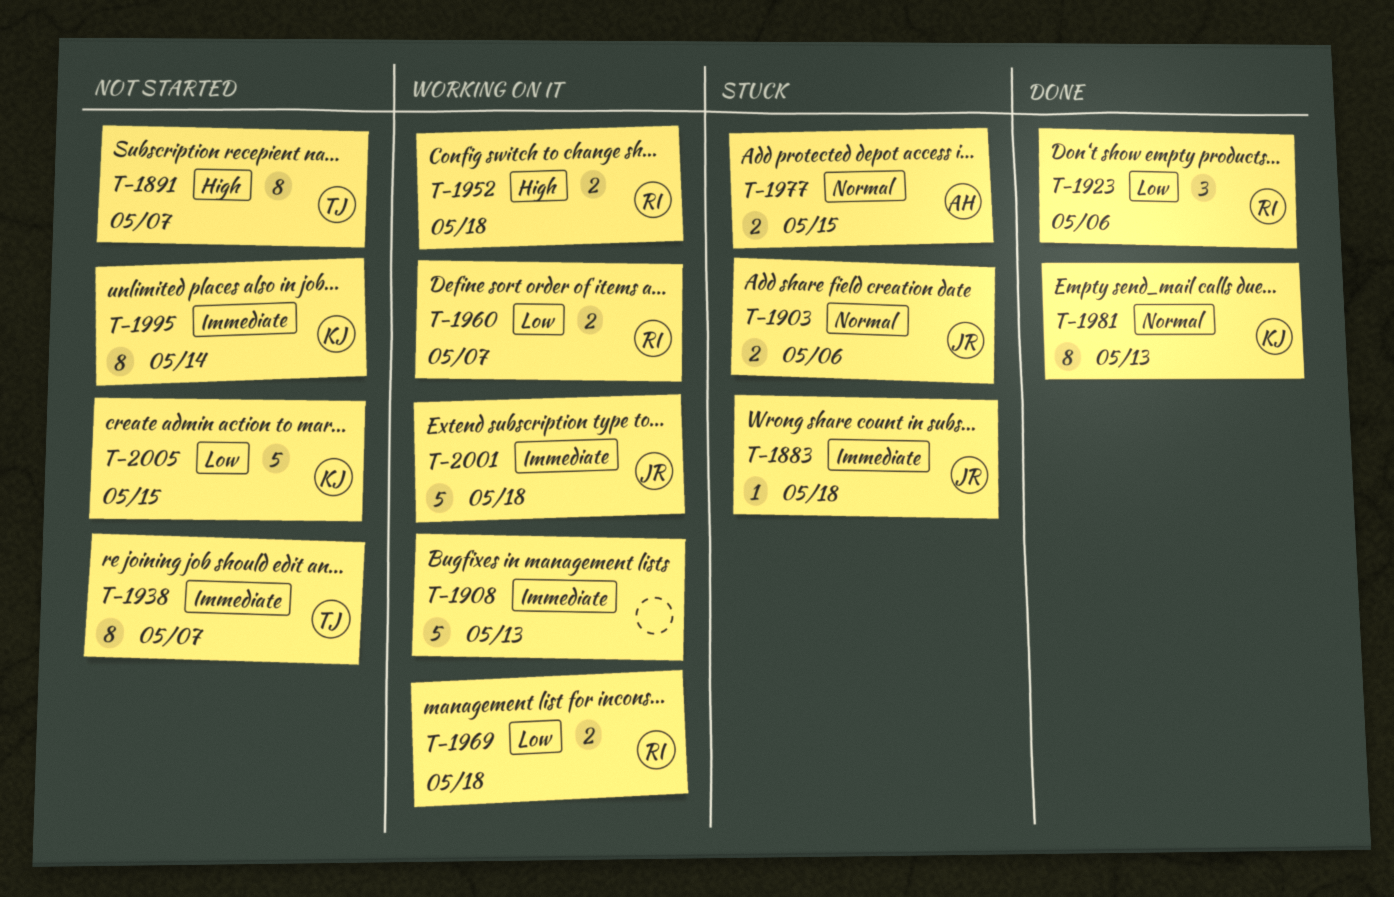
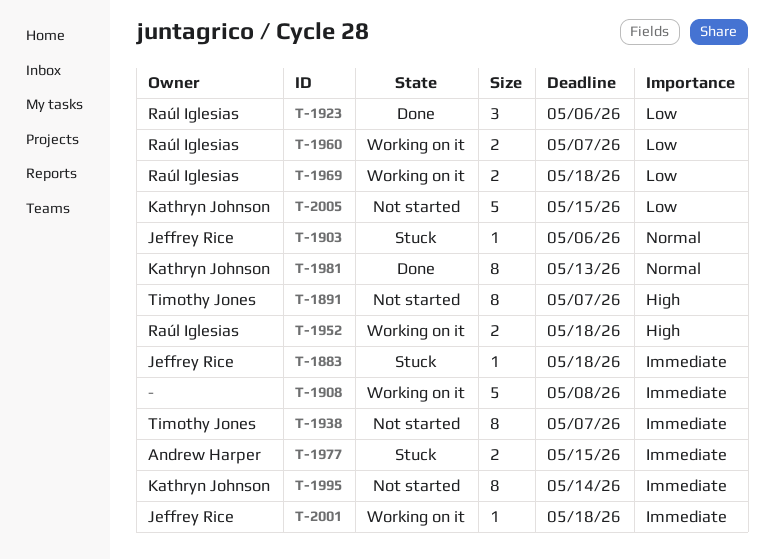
T-1903, estimate: 2 -> 1
T-1908, due: May 13 -> May 8
T-1977, priority: Normal -> Immediate
T-2001, estimate: 5 -> 1

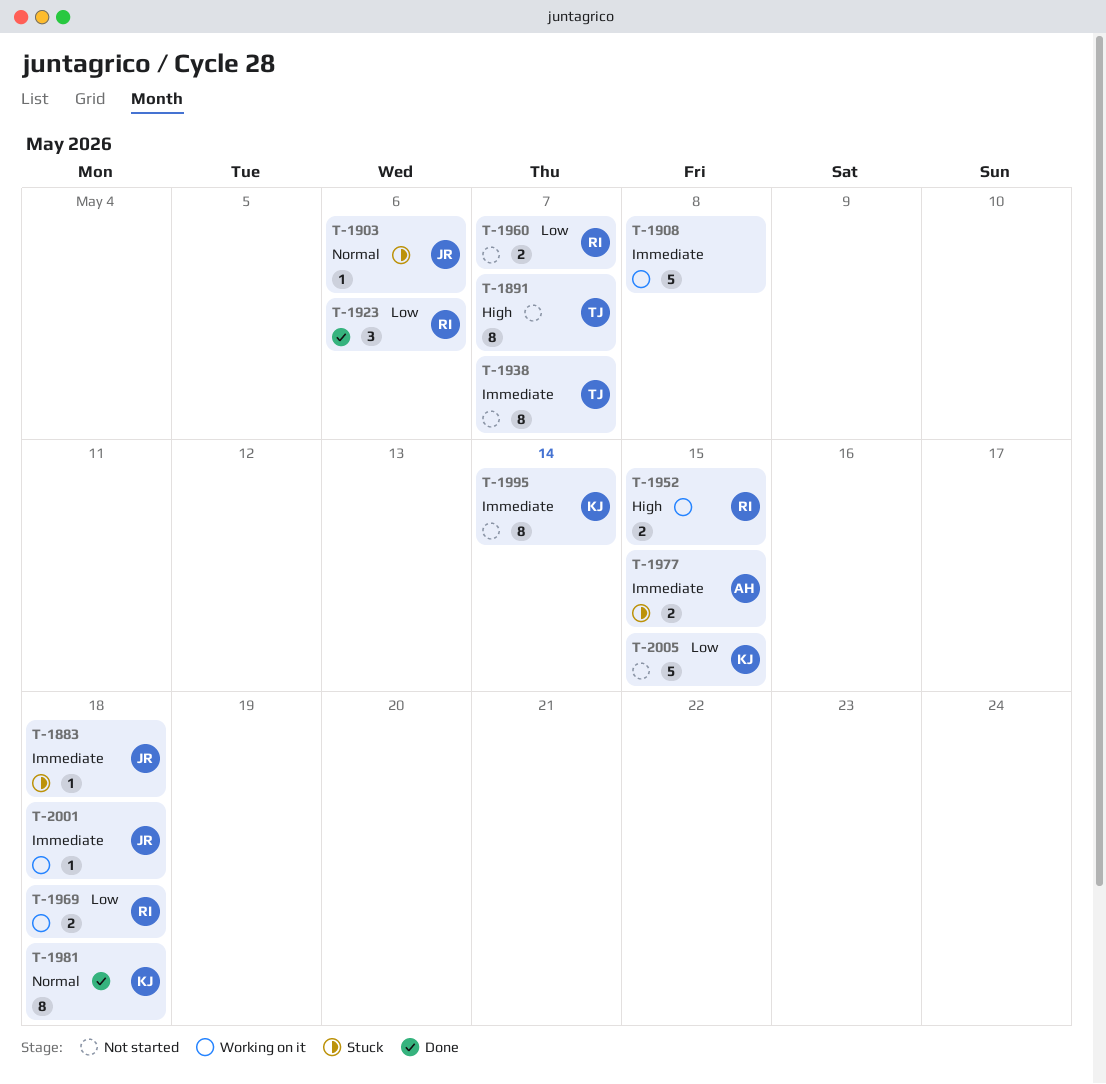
T-1952, due: May 18 -> May 15
T-1960, status: Working on it -> Not started
T-1981, due: May 13 -> May 18

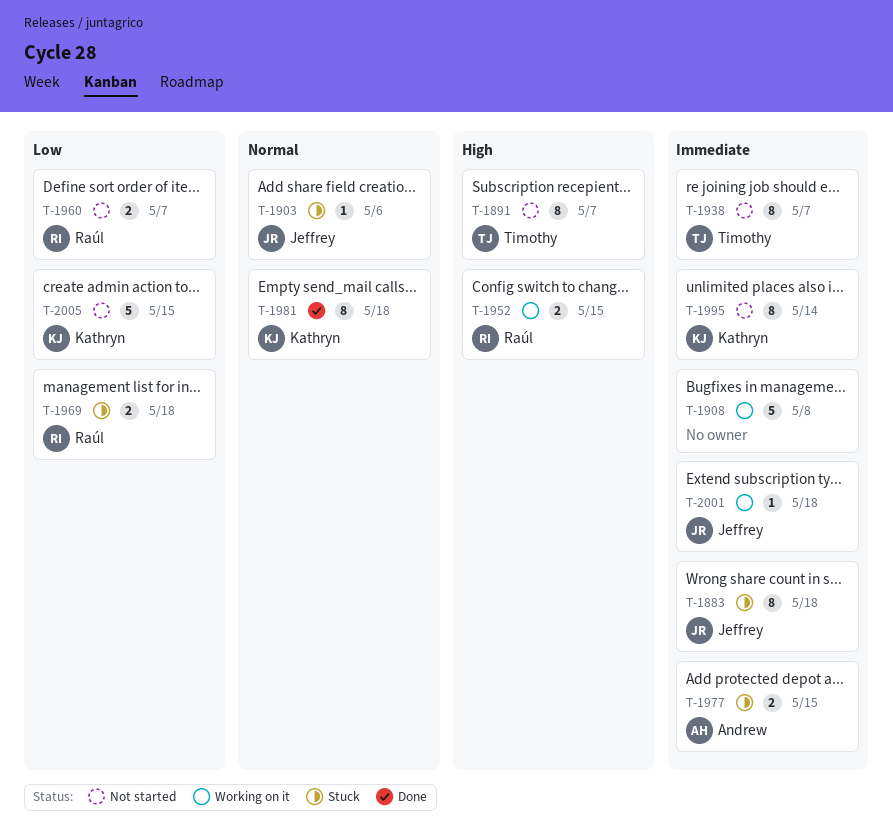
T-1883, estimate: 1 -> 8
T-1923: present -> none
T-1969, status: Working on it -> Stuck

